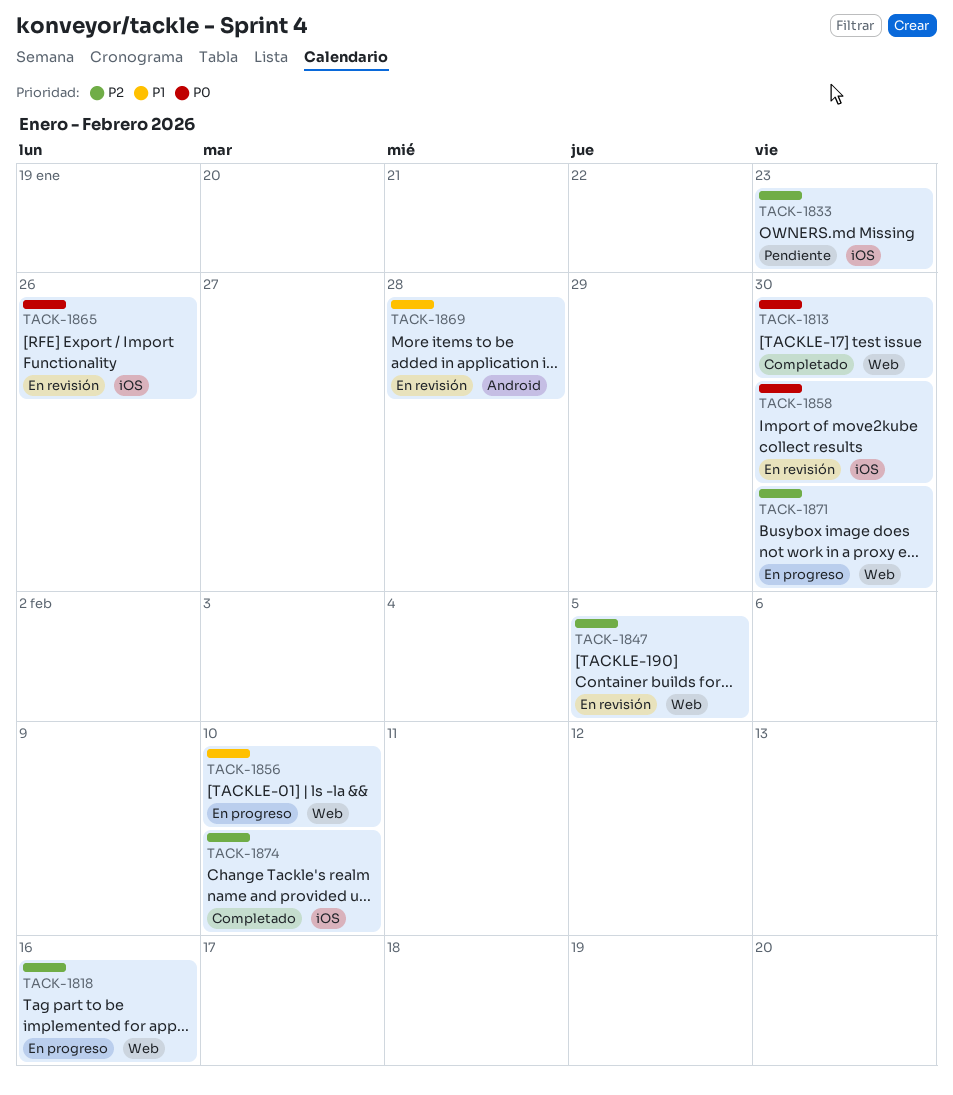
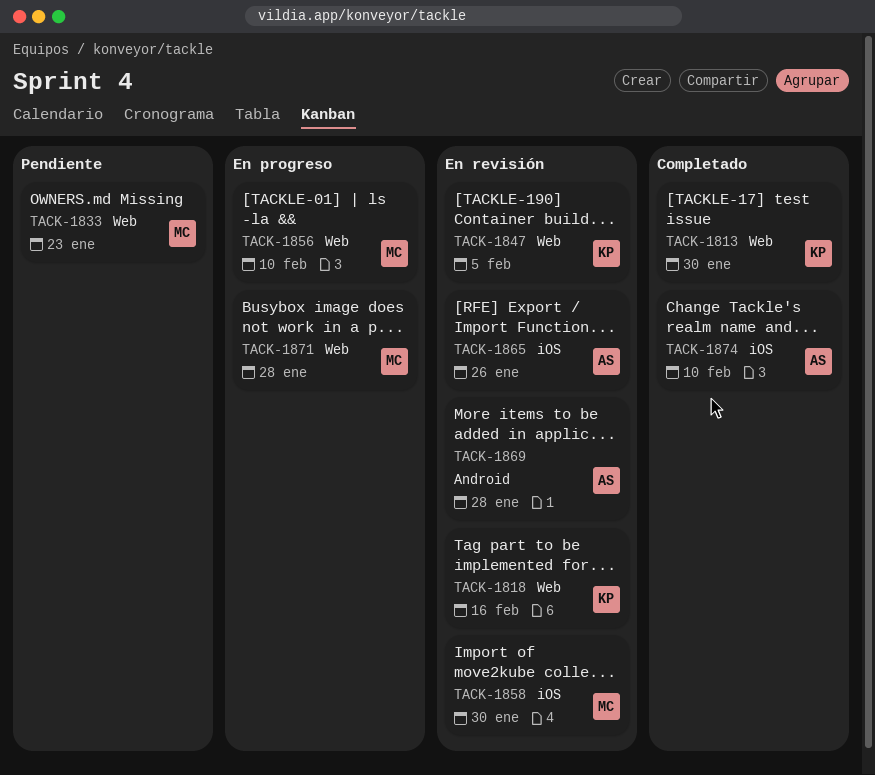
TACK-1818, status: En progreso -> En revisión
TACK-1833, label: iOS -> Web
TACK-1871, due: Jan 30 -> Jan 28

